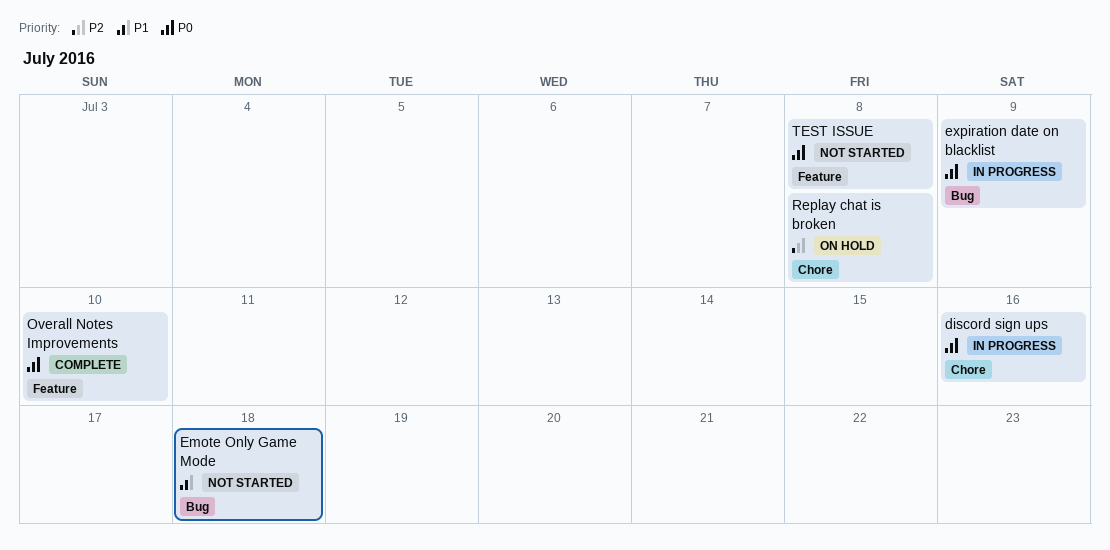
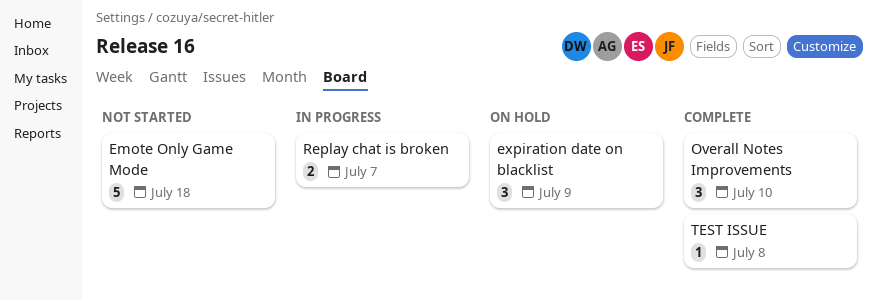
discord sign ups: present -> none
expiration date on blacklist, status: In progress -> On hold
Replay chat is broken, status: On hold -> In progress
Replay chat is broken, due: Jul 8 -> Jul 7
TEST ISSUE, status: Not started -> Complete

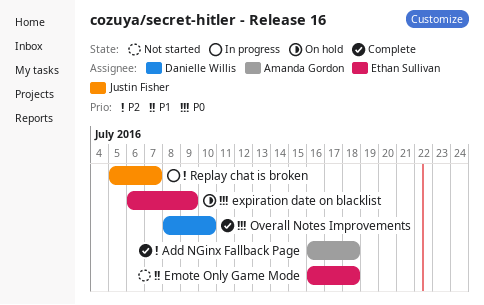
Add NGinx Fallback Page: none -> present
TEST ISSUE: present -> none

